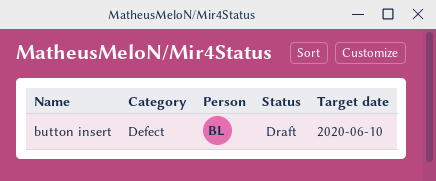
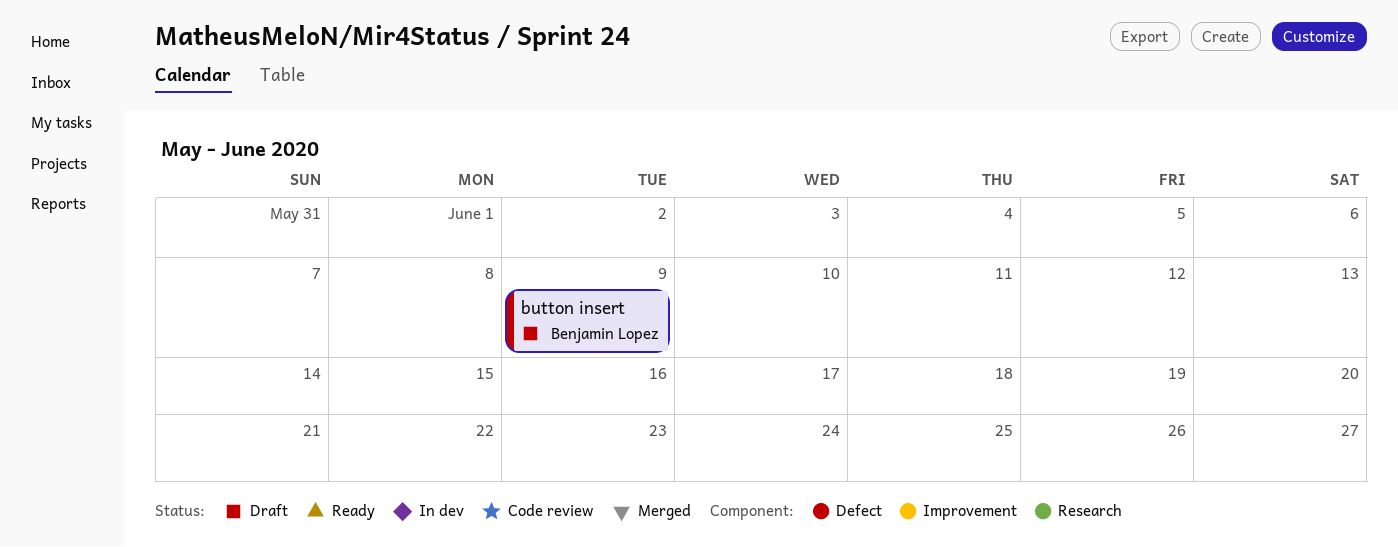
button insert, due: Jun 10 -> Jun 9

